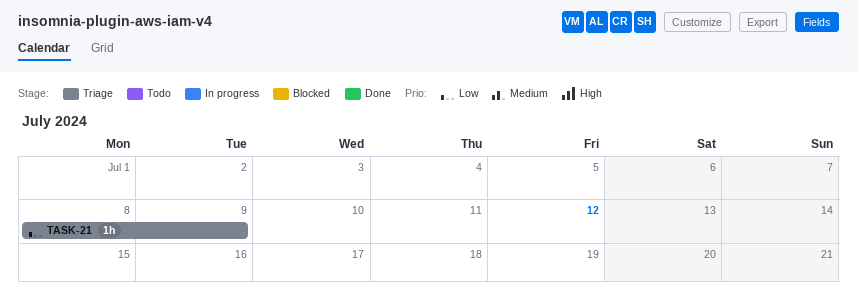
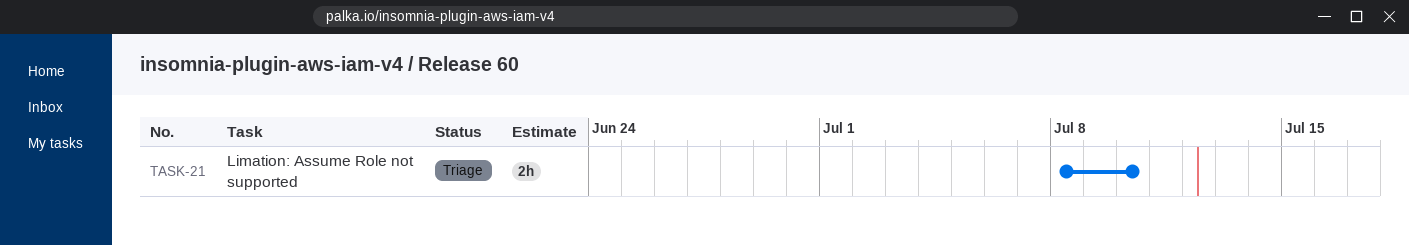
TASK-21, estimate: 1h -> 2h
TASK-21, due: Jul 9 -> Jul 10

